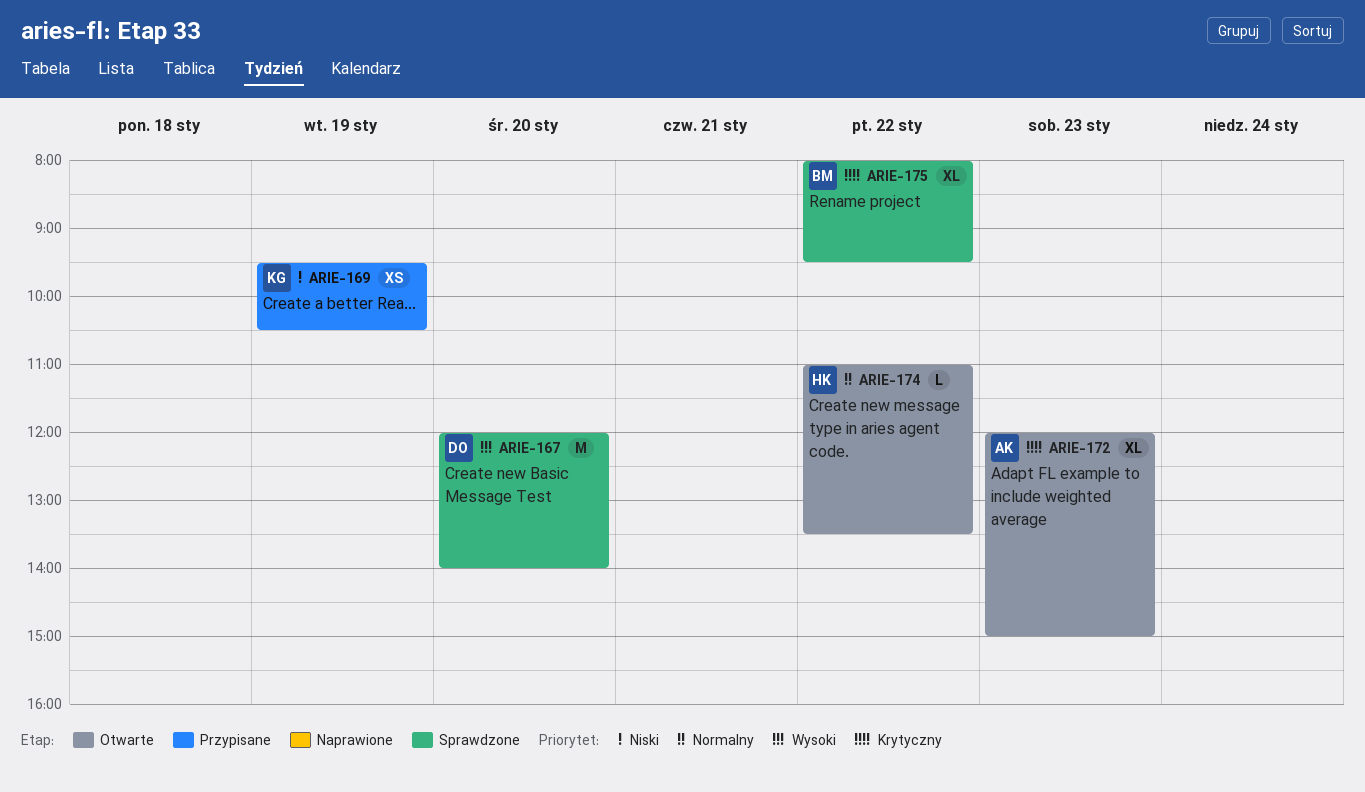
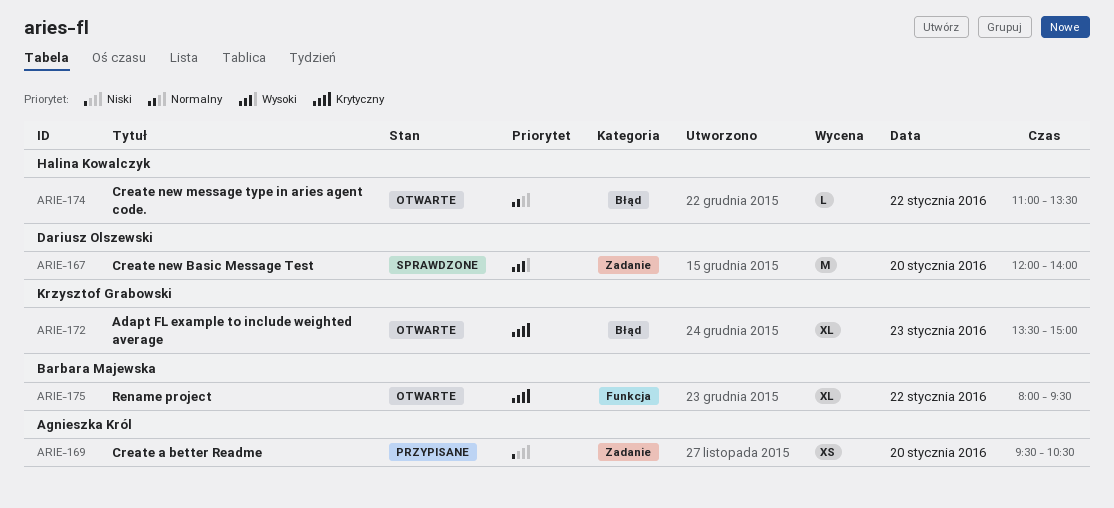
ARIE-169, owner: Krzysztof Grabowski -> Agnieszka Król
ARIE-169, day: Jan 19 -> Jan 20
ARIE-172, owner: Agnieszka Król -> Krzysztof Grabowski
ARIE-172, begins: 12:00 -> 13:30
ARIE-175, status: Sprawdzone -> Otwarte

